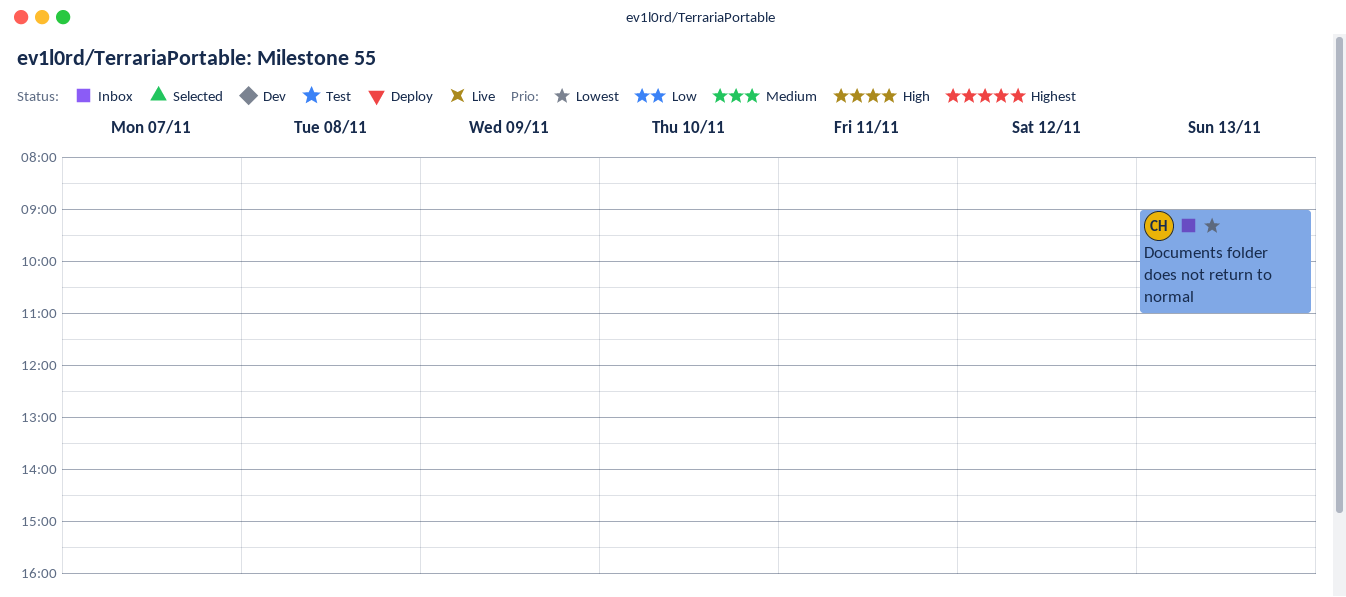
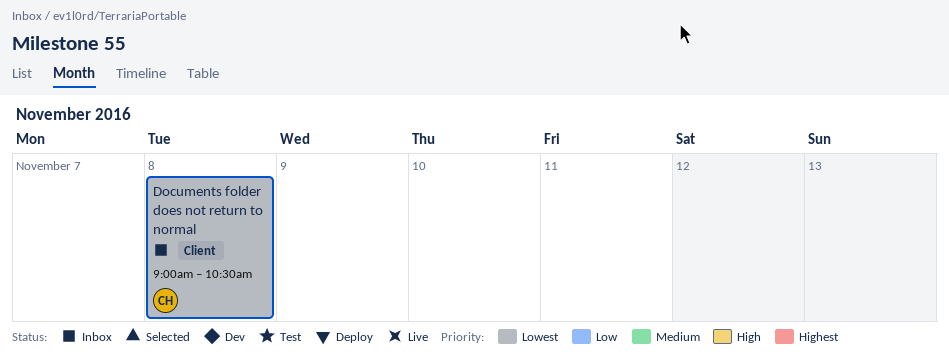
Documents folder does not return to normal, day: Nov 13 -> Nov 8
Documents folder does not return to normal, ends: 11:00 -> 10:30

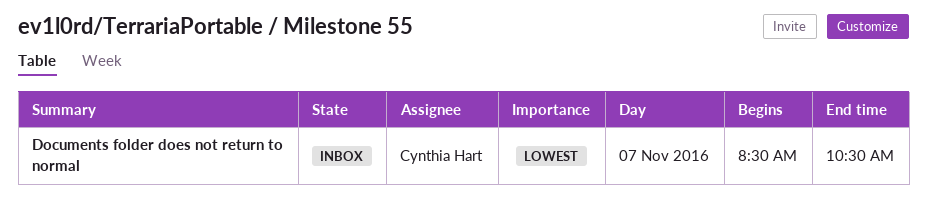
Documents folder does not return to normal, day: Nov 8 -> Nov 7
Documents folder does not return to normal, begins: 09:00 -> 08:30

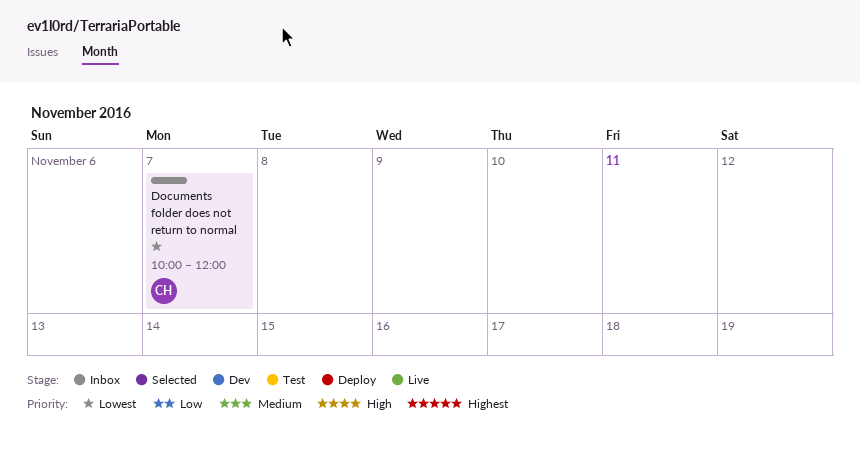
Documents folder does not return to normal, begins: 08:30 -> 10:00
Documents folder does not return to normal, ends: 10:30 -> 12:00

